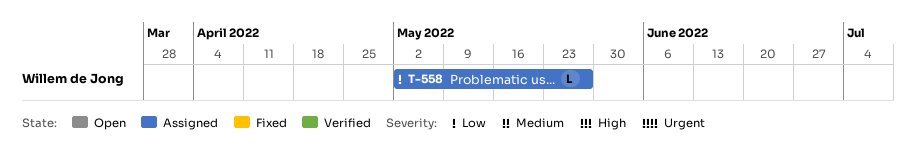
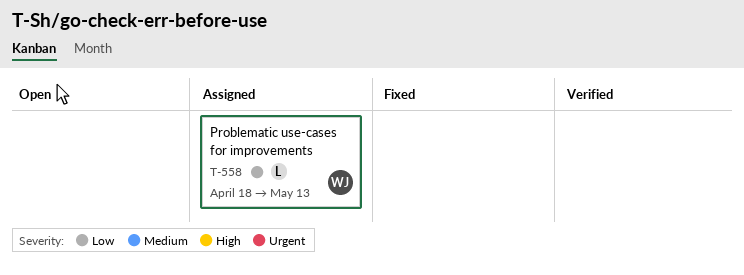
T-558, start: May 2 -> Apr 18
T-558, due: May 27 -> May 13

